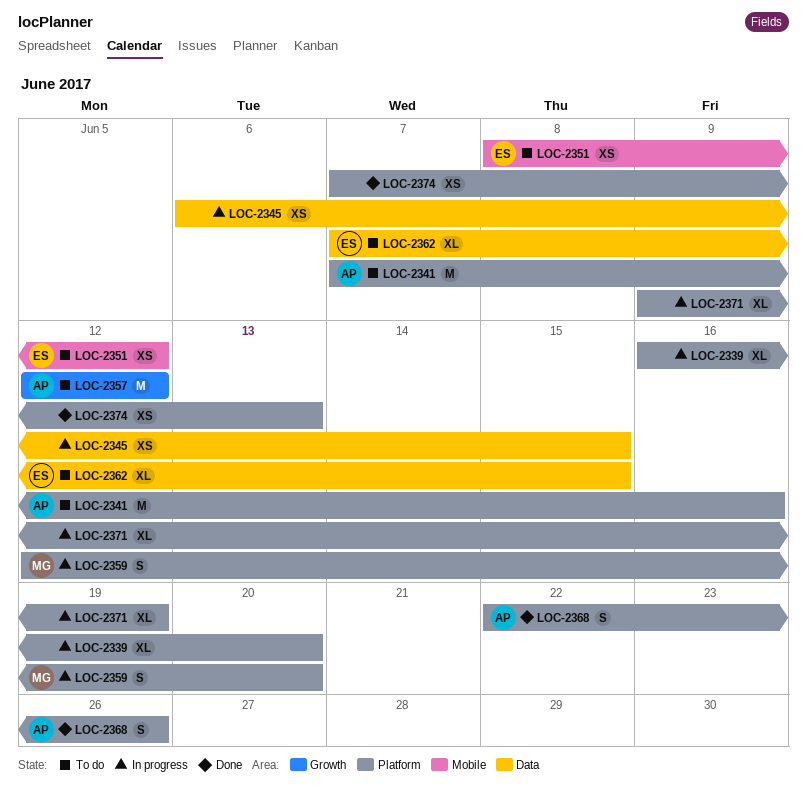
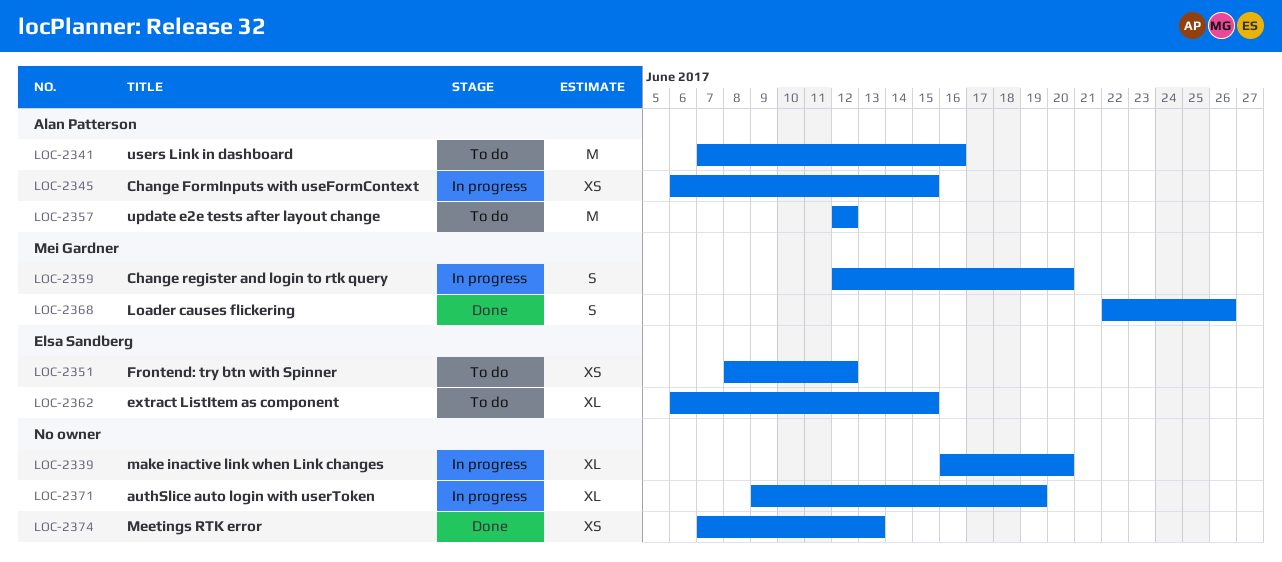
LOC-2345, owner: none -> Alan Patterson
LOC-2362, start: Jun 7 -> Jun 6
LOC-2368, owner: Alan Patterson -> Mei Gardner

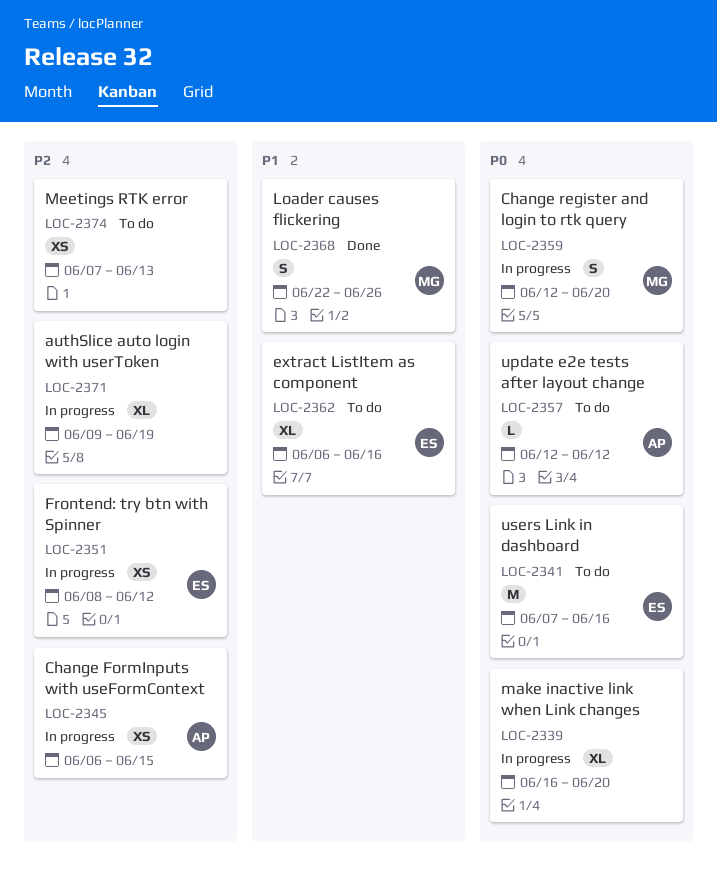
LOC-2341, owner: Alan Patterson -> Elsa Sandberg
LOC-2351, status: To do -> In progress
LOC-2357, estimate: M -> L
LOC-2362, due: Jun 15 -> Jun 16
LOC-2374, status: Done -> To do

